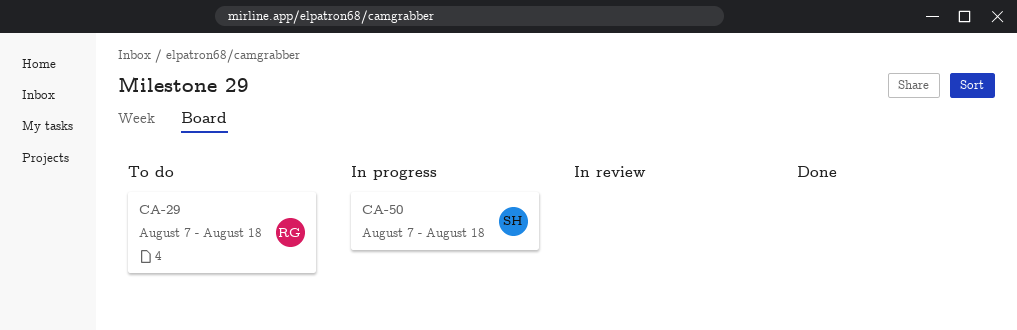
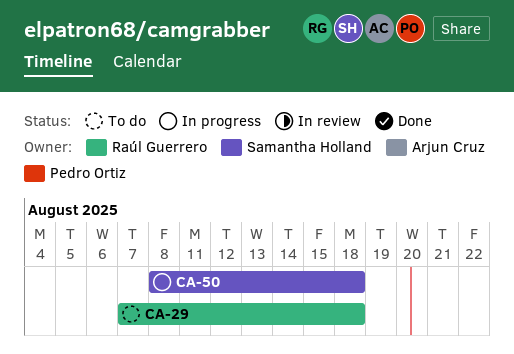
CA-50, start: Aug 7 -> Aug 8

